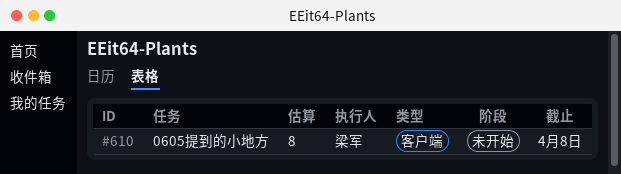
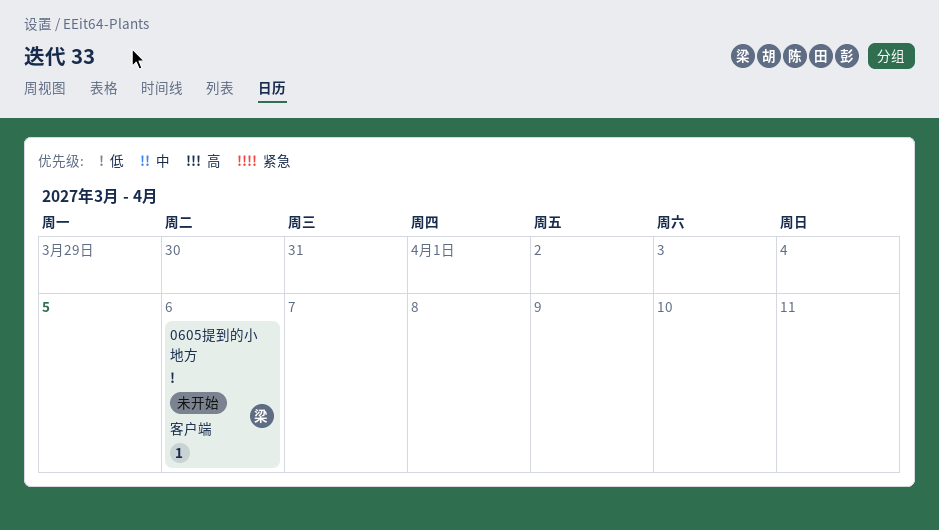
0605提到的小地方, estimate: 8 -> 1
0605提到的小地方, due: Apr 8 -> Apr 6

